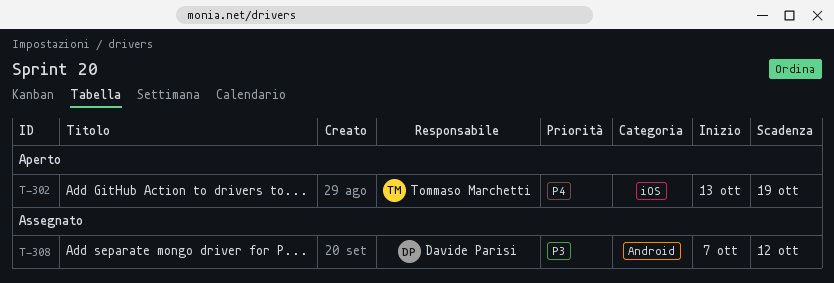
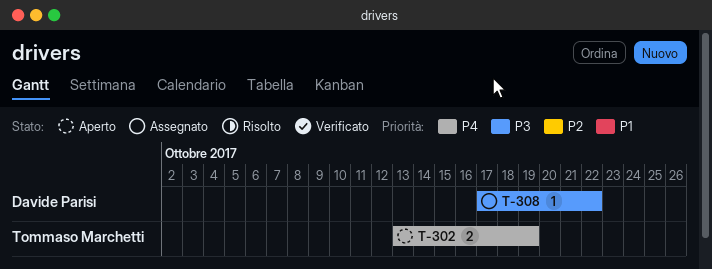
T-308, start: Oct 7 -> Oct 17
T-308, due: Oct 12 -> Oct 22

